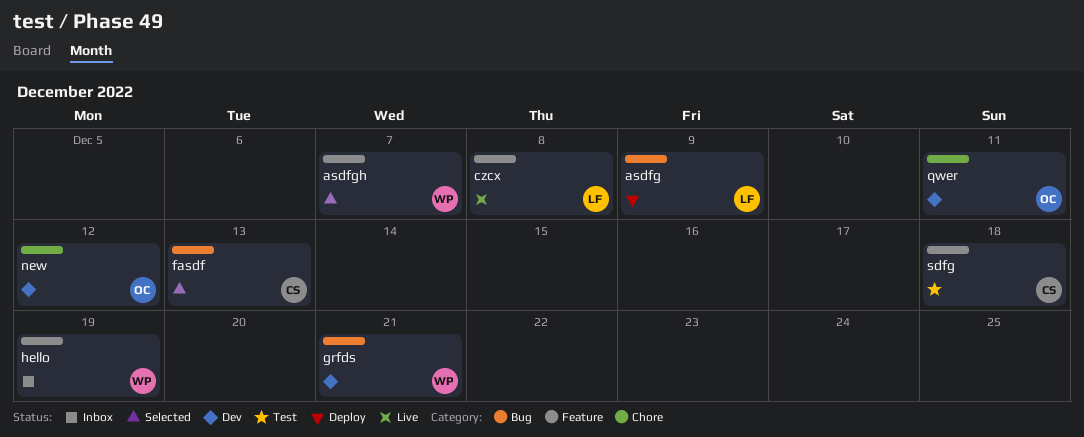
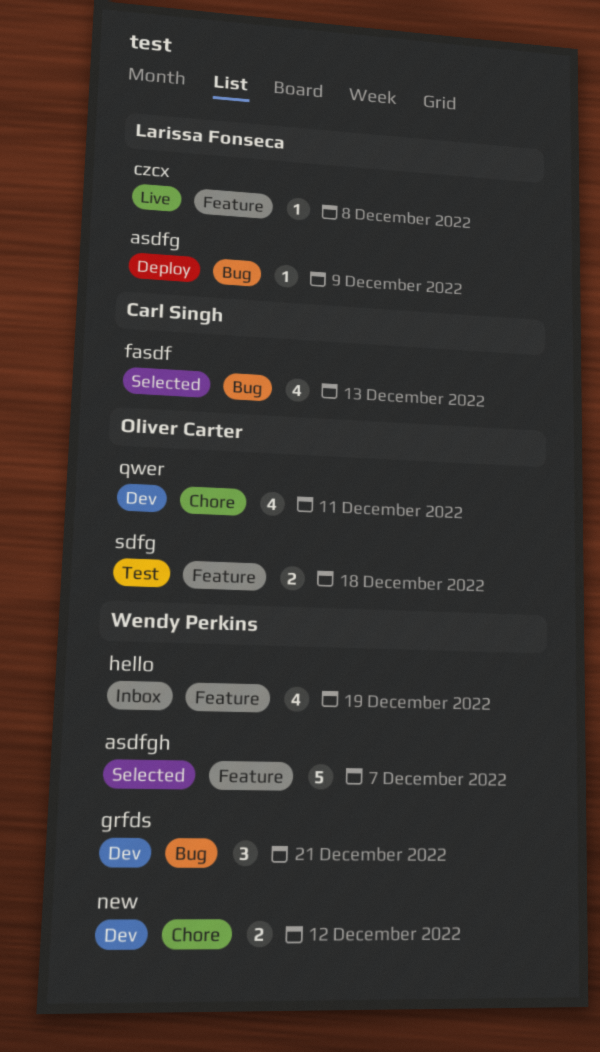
new, owner: Oliver Carter -> Wendy Perkins
sdfg, owner: Carl Singh -> Oliver Carter

